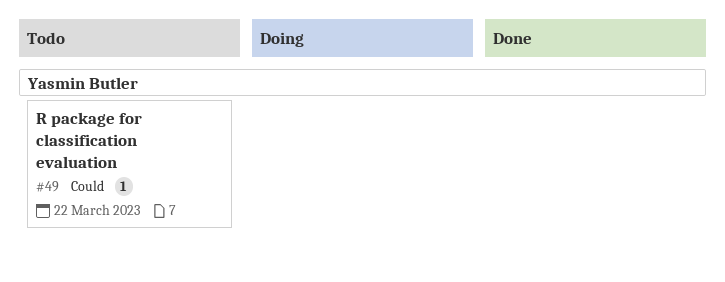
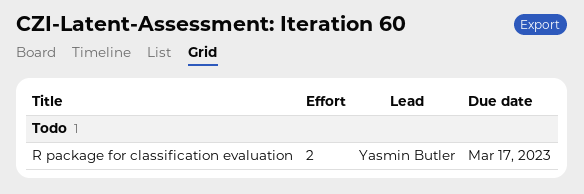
R package for classification evaluation, estimate: 1 -> 2
R package for classification evaluation, due: Mar 22 -> Mar 17

